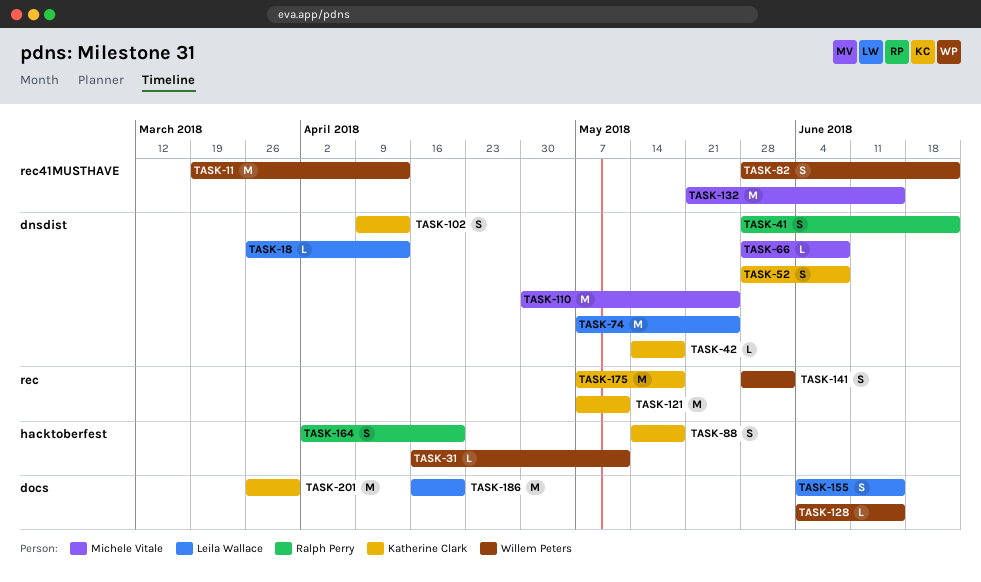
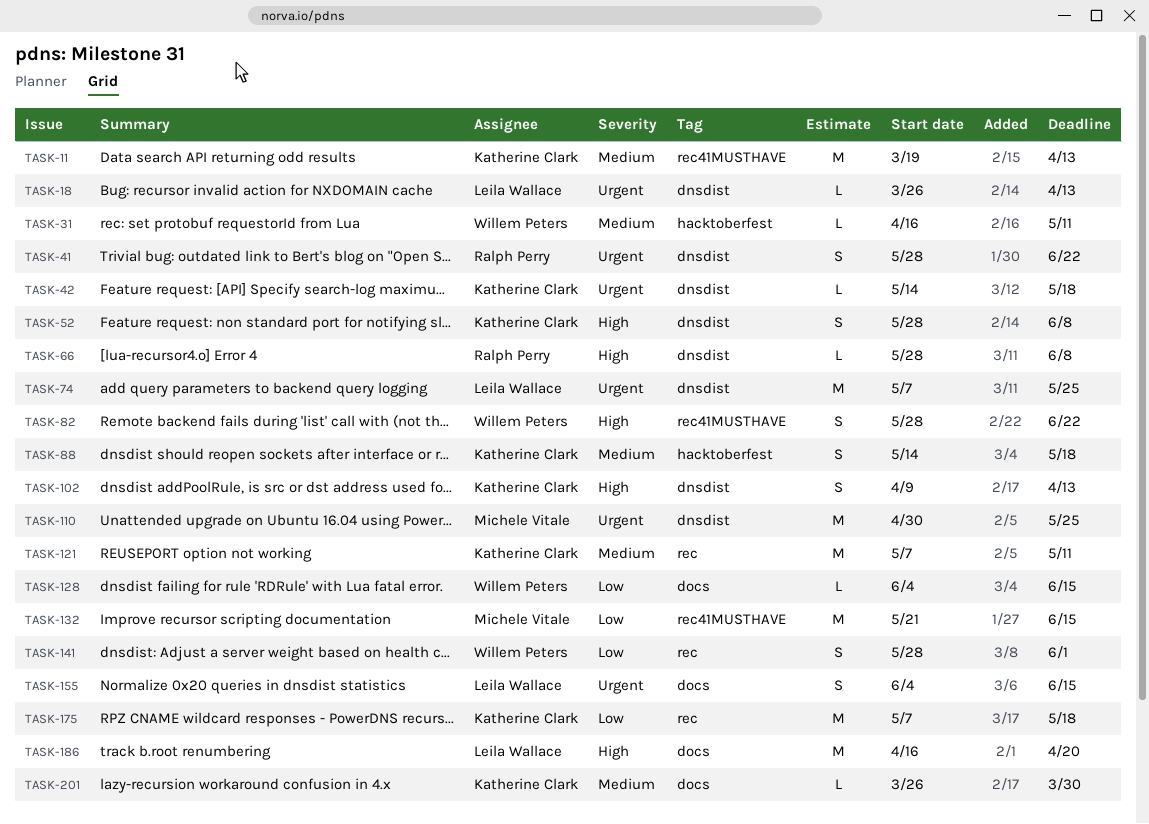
TASK-11, owner: Willem Peters -> Katherine Clark
TASK-66, owner: Michele Vitale -> Ralph Perry
TASK-164: present -> none
TASK-201, estimate: M -> L

